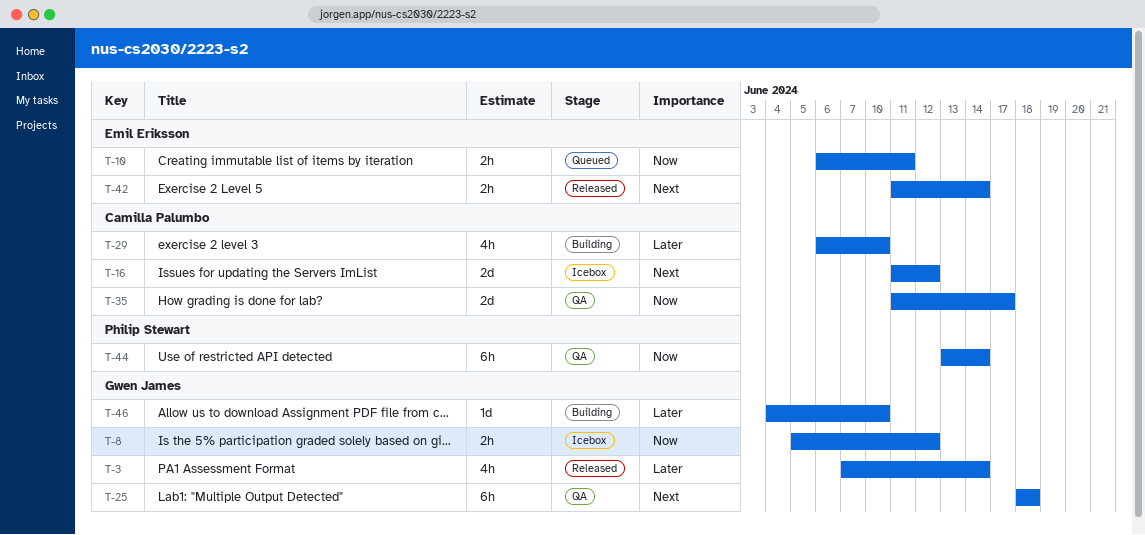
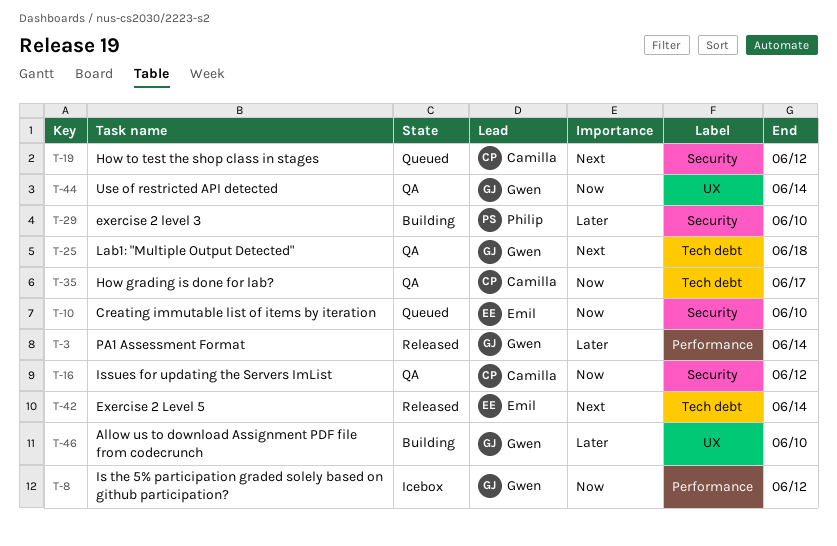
T-10, due: Jun 11 -> Jun 10
T-16, status: Icebox -> QA
T-16, priority: Next -> Now
T-19: none -> present
T-29, owner: Camilla Palumbo -> Philip Stewart
T-44, owner: Philip Stewart -> Gwen James

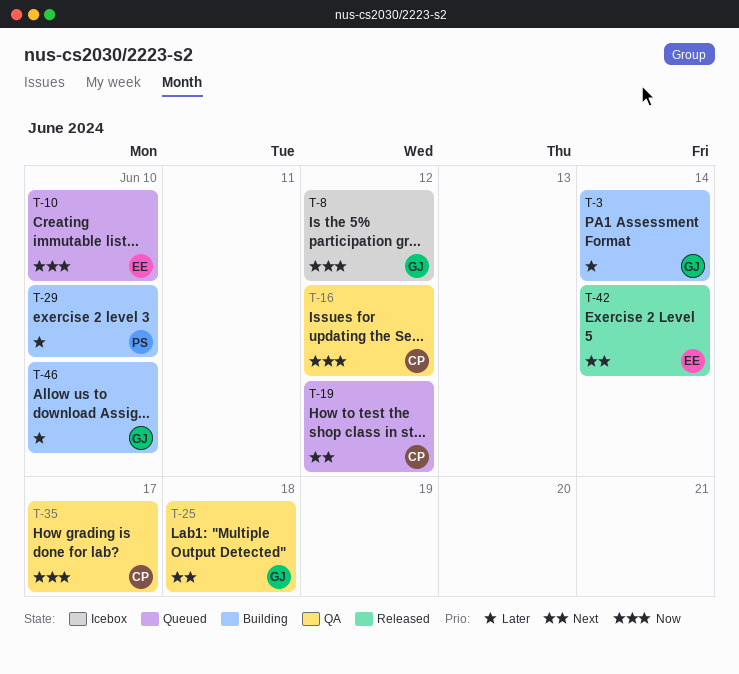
T-3, status: Released -> Building
T-44: present -> none

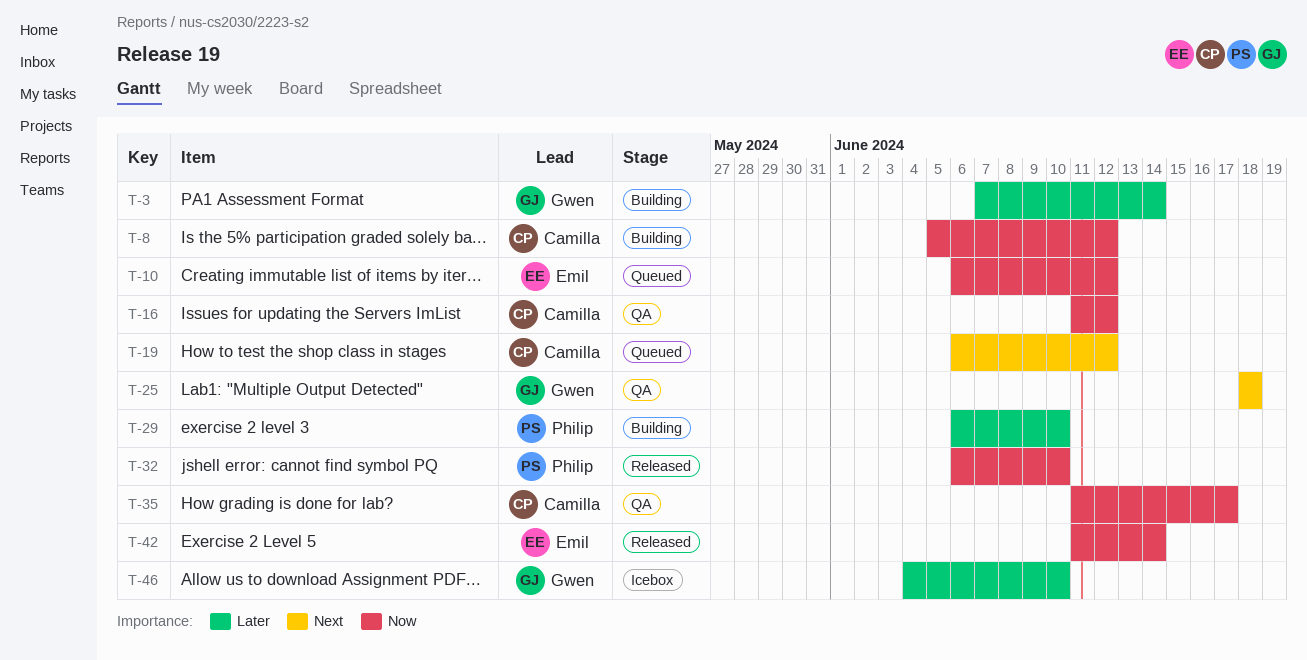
T-8, status: Icebox -> Building
T-8, owner: Gwen -> Camilla
T-10, due: Jun 10 -> Jun 12
T-32: none -> present
T-42, priority: Next -> Now
T-46, status: Building -> Icebox

